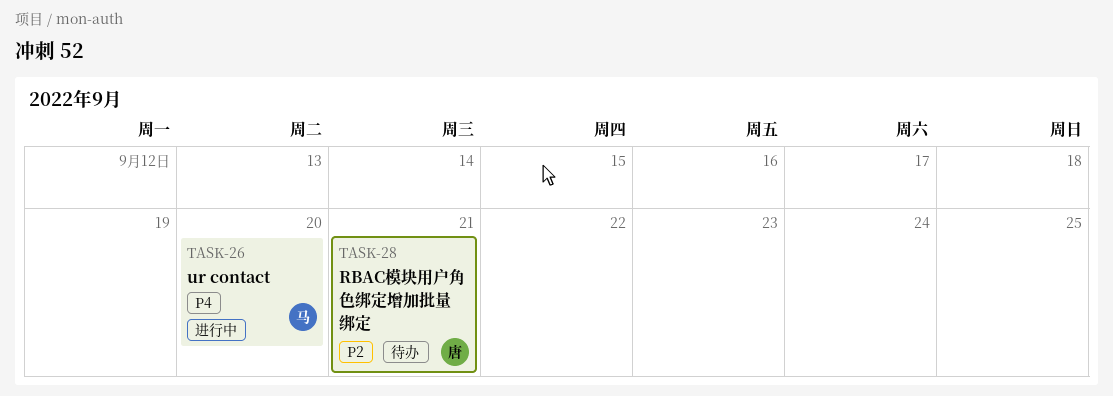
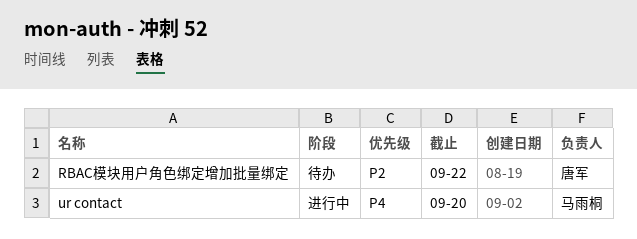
RBAC模块用户角色绑定增加批量绑定, due: Sep 21 -> Sep 22

